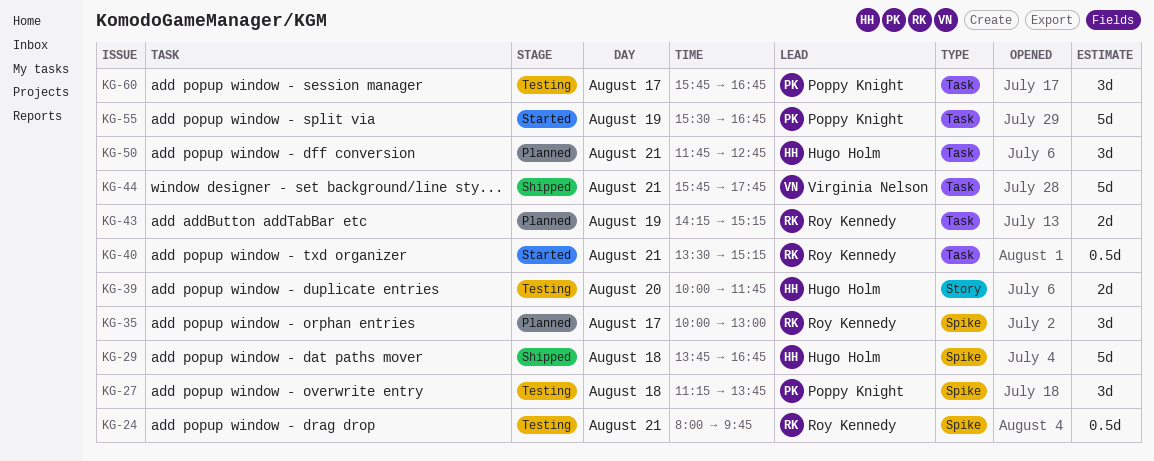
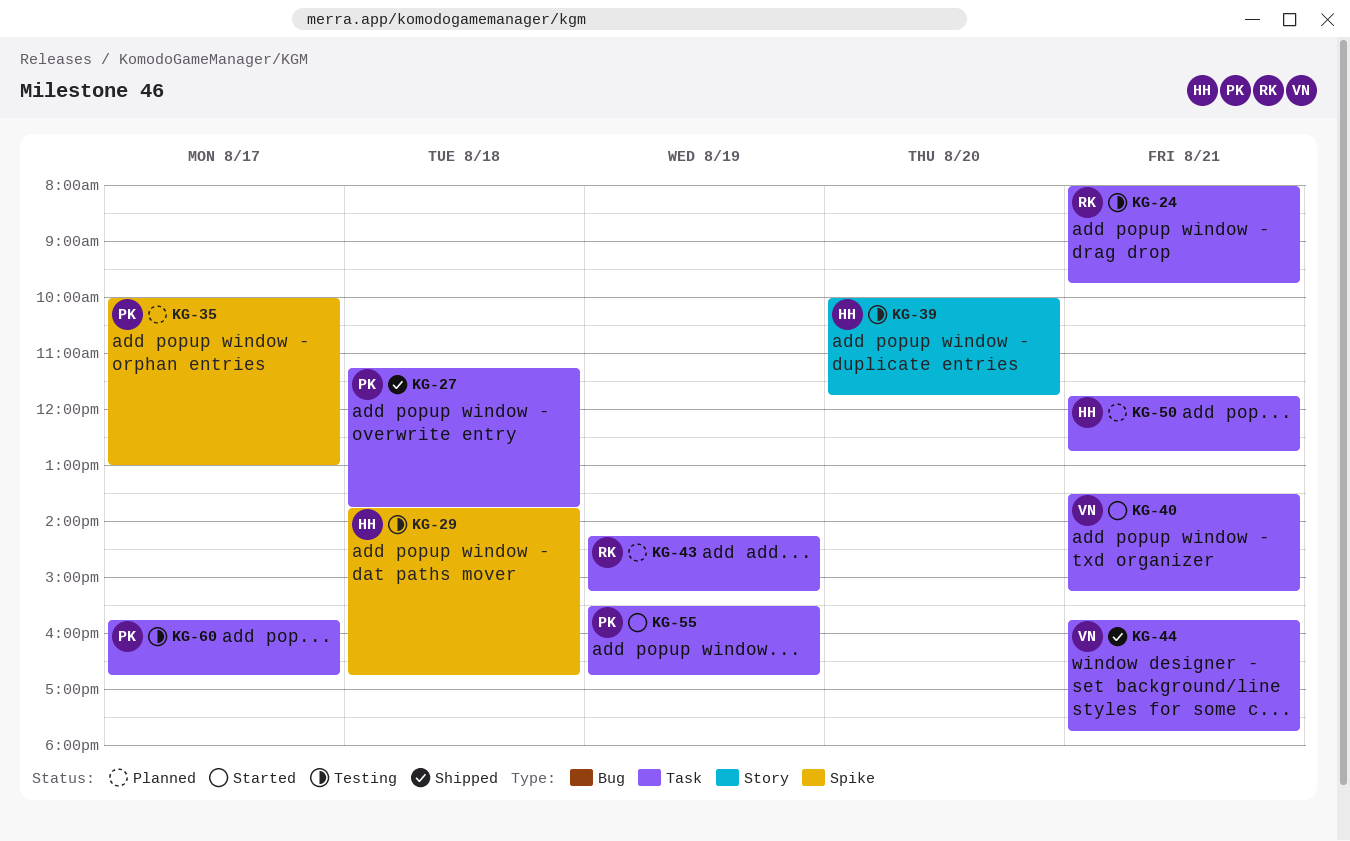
KG-24, label: Spike -> Task
KG-27, status: Testing -> Shipped
KG-27, label: Spike -> Task
KG-29, status: Shipped -> Testing
KG-35, owner: Roy Kennedy -> Poppy Knight
KG-40, owner: Roy Kennedy -> Virginia Nelson

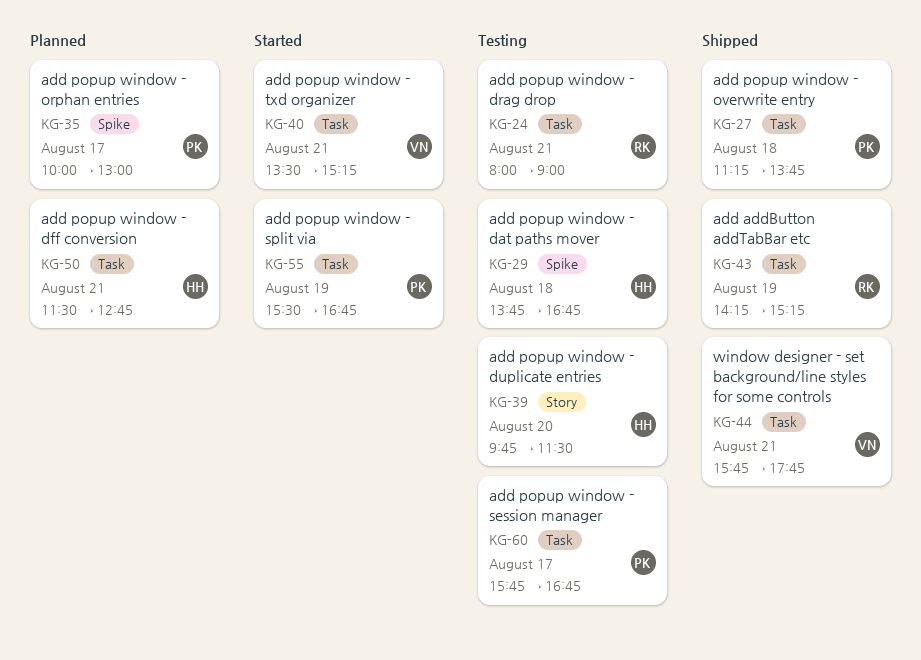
KG-24, ends: 09:45 -> 09:00
KG-39, begins: 10:00 -> 09:45
KG-39, ends: 11:45 -> 11:30
KG-43, status: Planned -> Shipped
KG-50, begins: 11:45 -> 11:30

